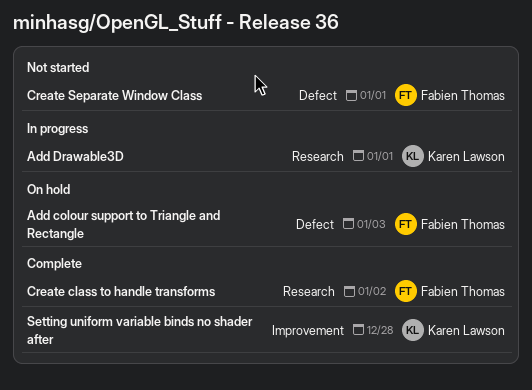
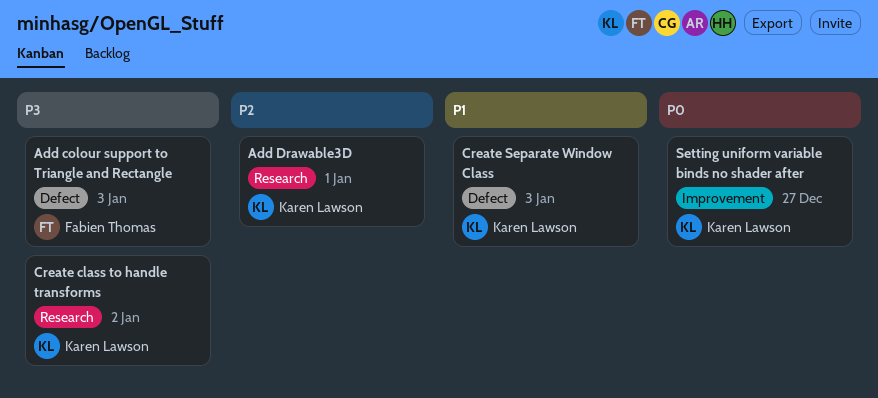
Create class to handle transforms, owner: Fabien Thomas -> Karen Lawson
Create Separate Window Class, owner: Fabien Thomas -> Karen Lawson
Create Separate Window Class, due: Jan 1 -> Jan 3
Setting uniform variable binds no shader after, due: Dec 28 -> Dec 27

